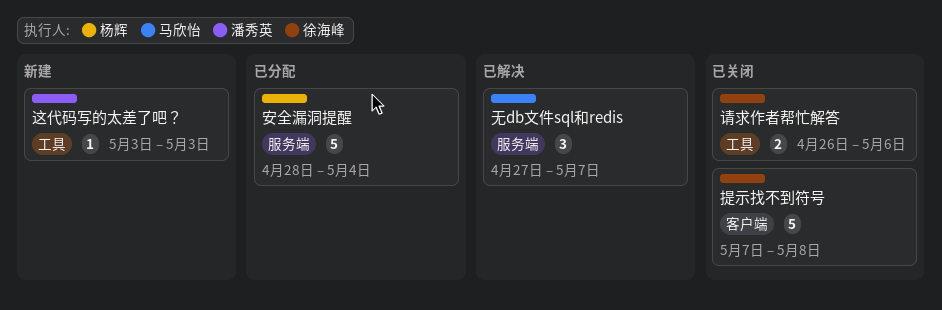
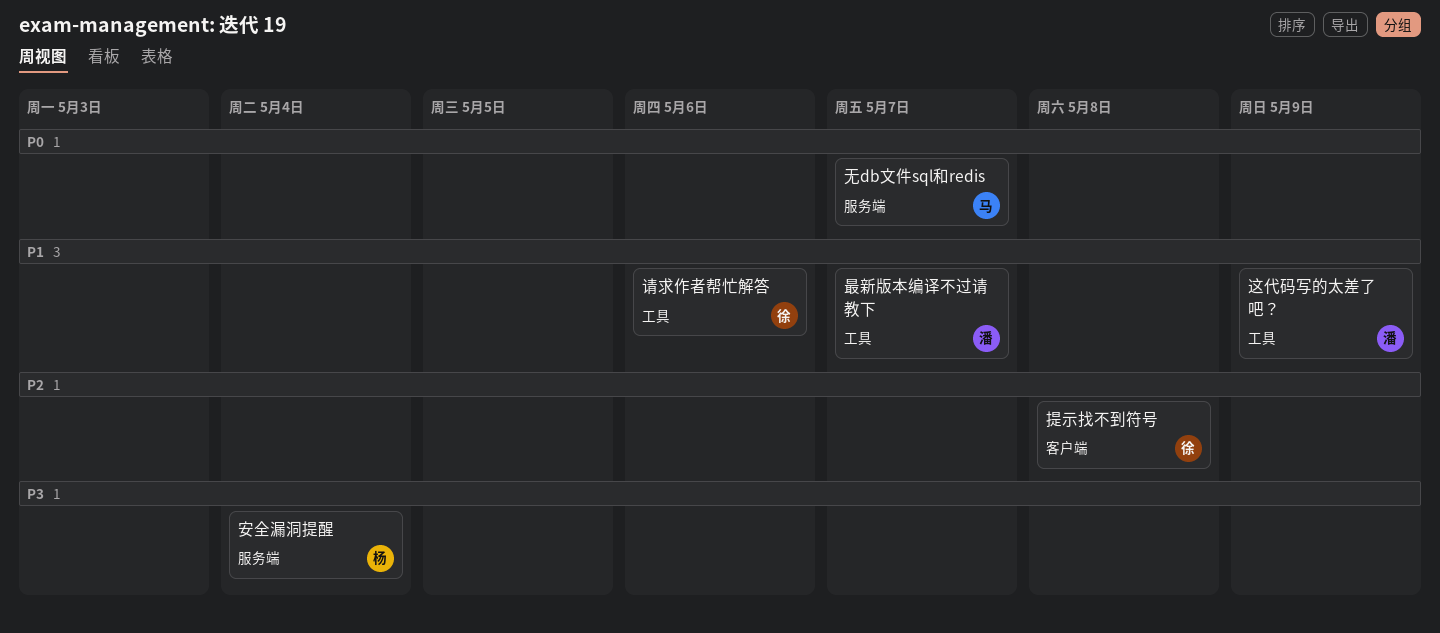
最新版本编译不过请教下: none -> present
这代码写的太差了吧？, due: May 3 -> May 9

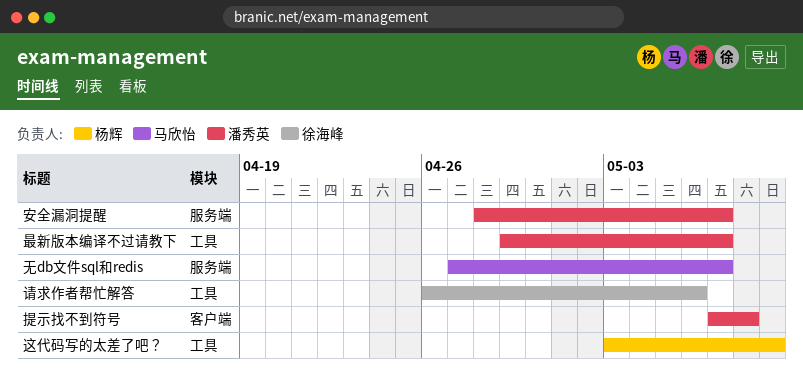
安全漏洞提醒, owner: 杨辉 -> 潘秀英
安全漏洞提醒, due: May 4 -> May 7
提示找不到符号, owner: 徐海峰 -> 潘秀英
这代码写的太差了吧？, owner: 潘秀英 -> 杨辉

